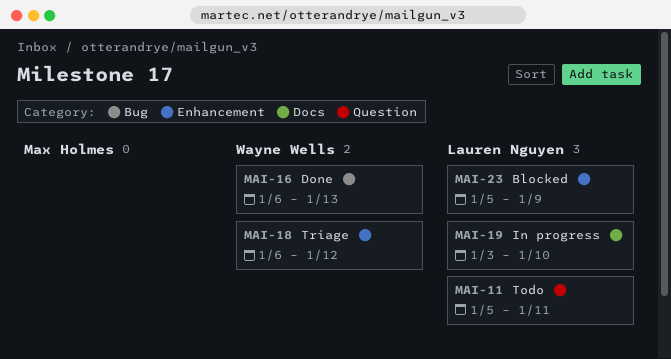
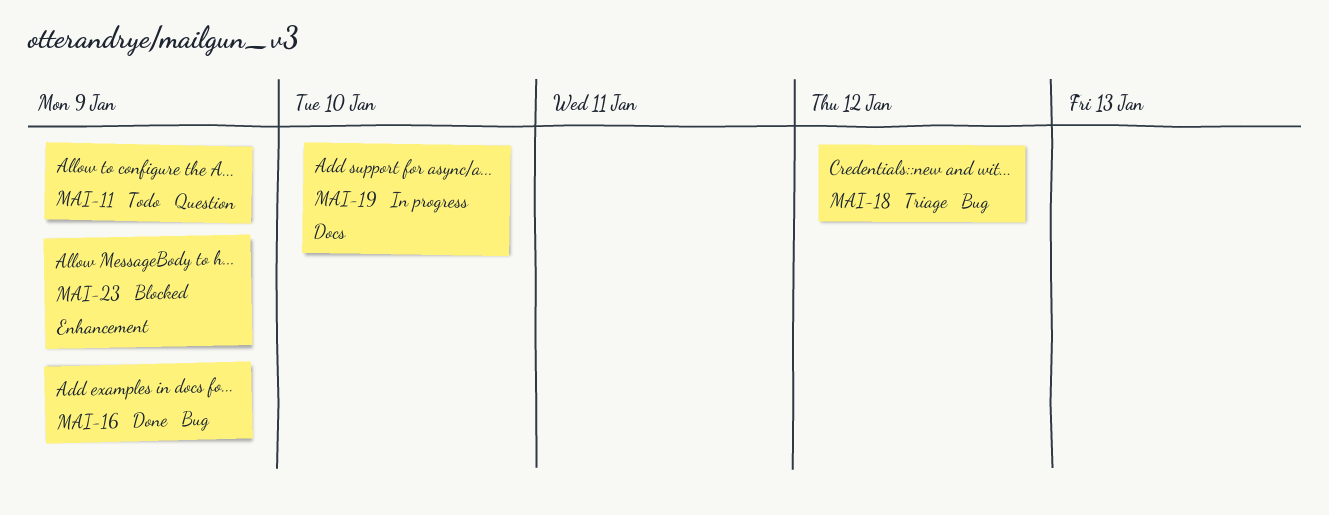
MAI-11, due: Jan 11 -> Jan 9
MAI-16, due: Jan 13 -> Jan 9
MAI-18, label: Enhancement -> Bug

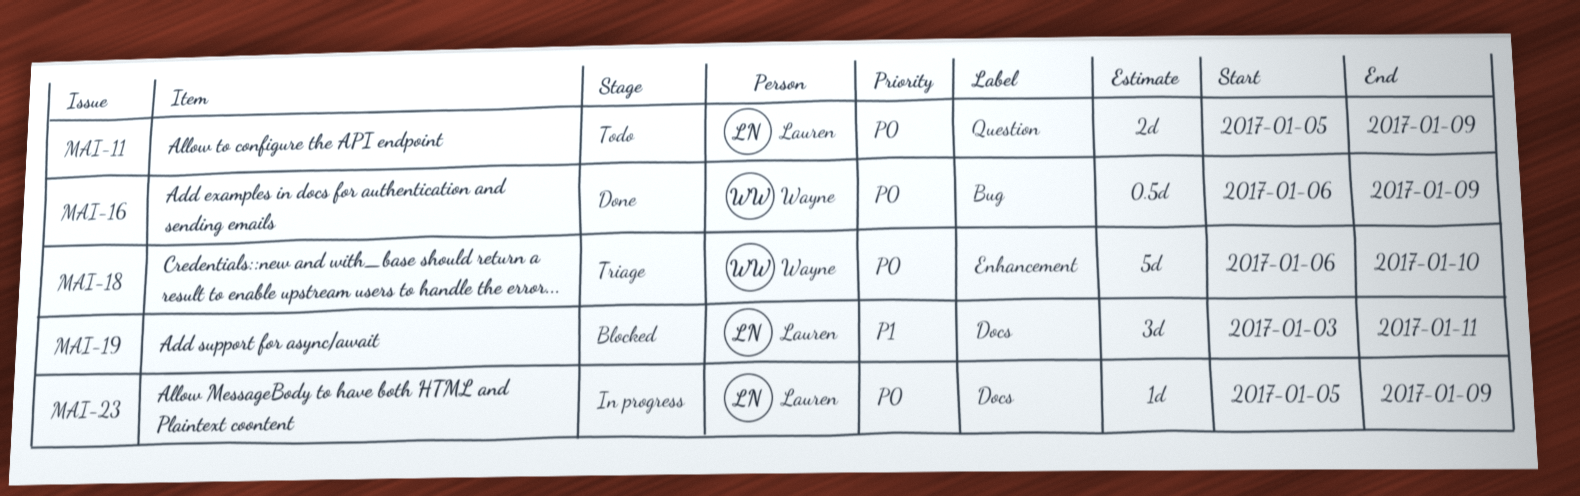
MAI-18, label: Bug -> Enhancement
MAI-18, due: Jan 12 -> Jan 10
MAI-19, status: In progress -> Blocked
MAI-19, due: Jan 10 -> Jan 11
MAI-23, status: Blocked -> In progress
MAI-23, label: Enhancement -> Docs

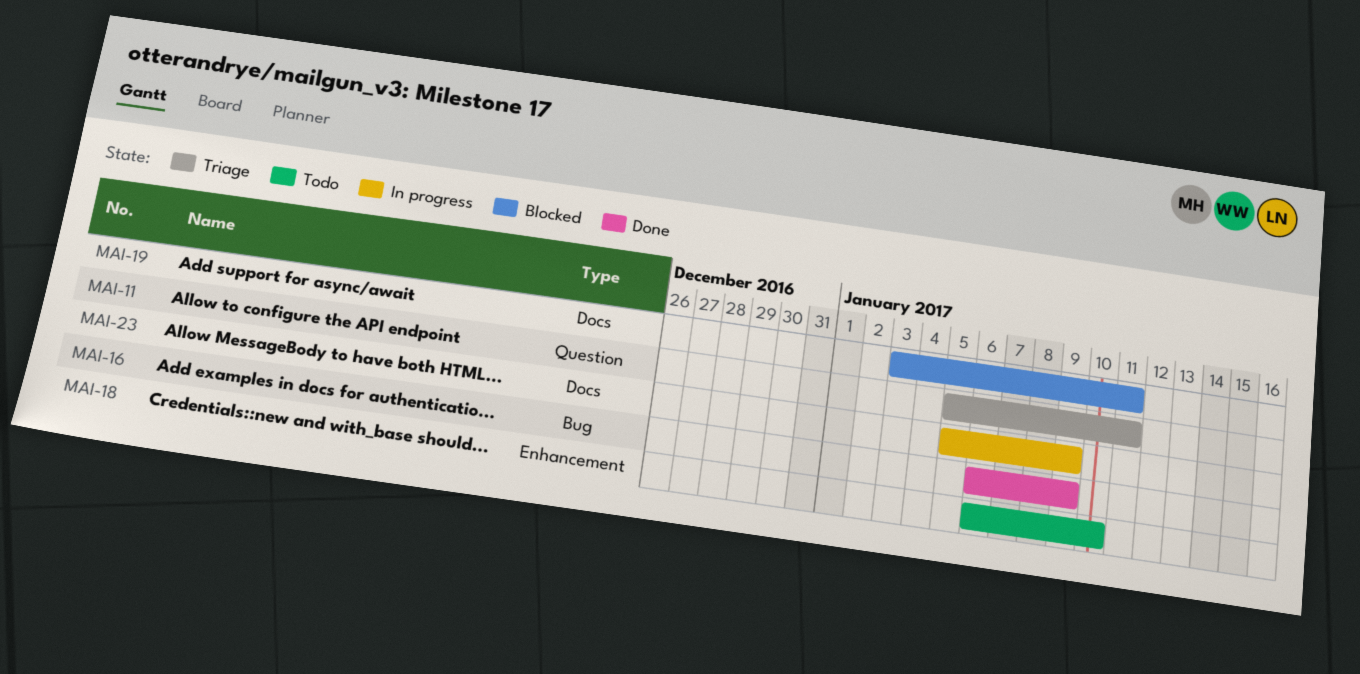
MAI-11, status: Todo -> Triage
MAI-11, due: Jan 9 -> Jan 11
MAI-18, status: Triage -> Todo

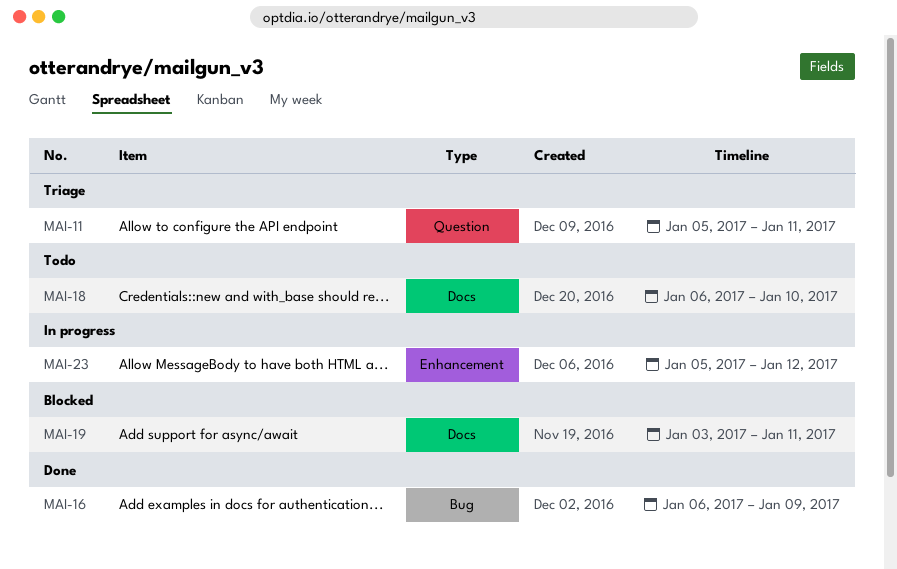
MAI-18, label: Enhancement -> Docs
MAI-23, label: Docs -> Enhancement
MAI-23, due: Jan 9 -> Jan 12

